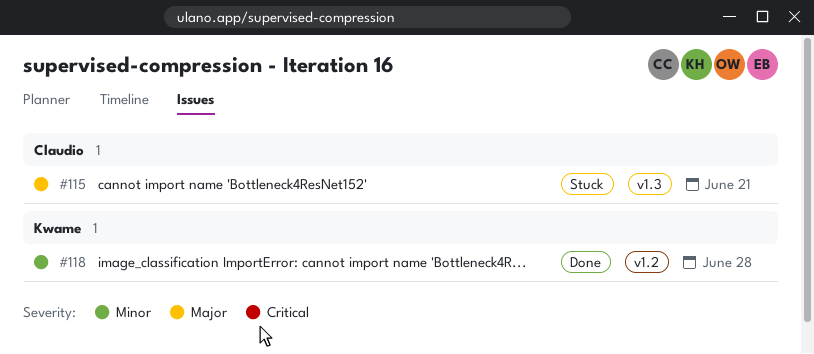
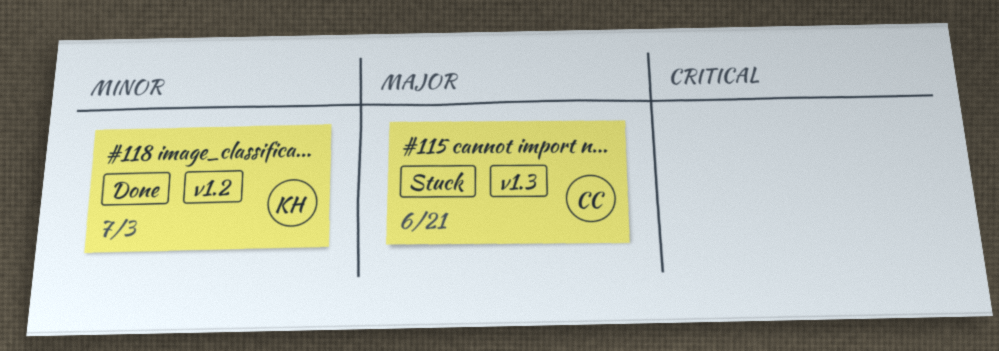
#118, due: Jun 28 -> Jul 3

